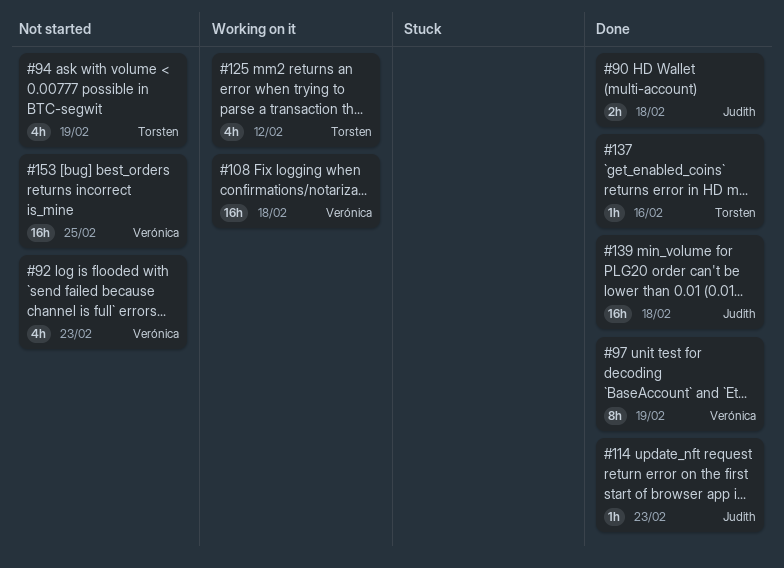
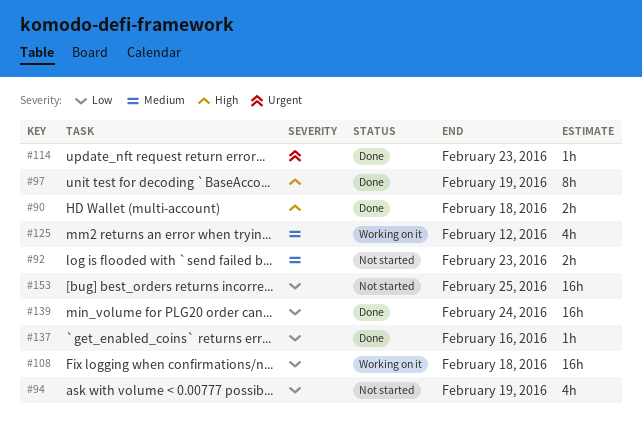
#92, estimate: 4h -> 2h
#139, due: Feb 18 -> Feb 24

